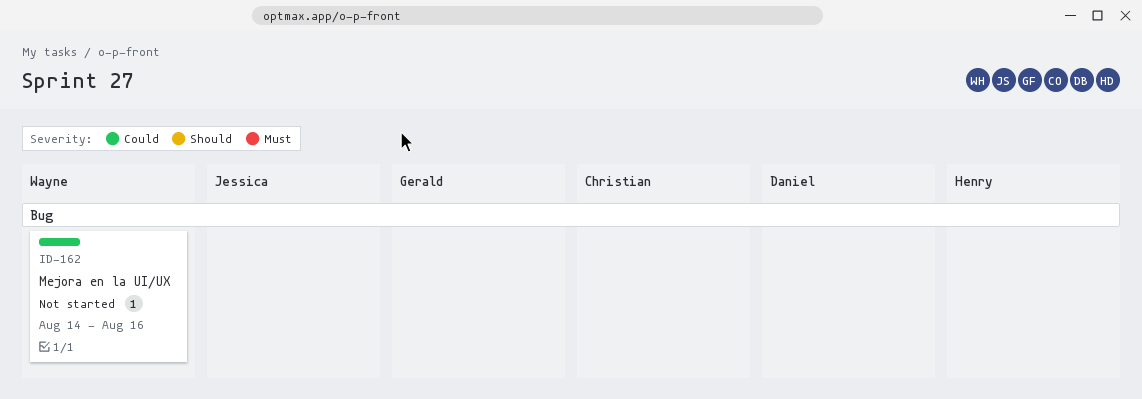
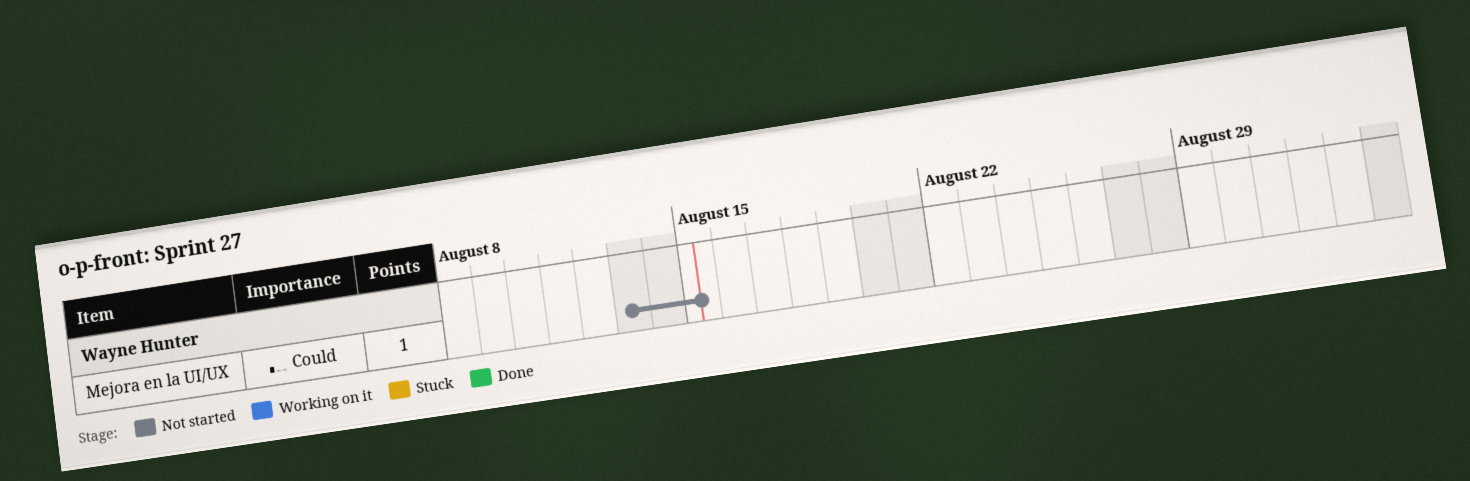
Mejora en la UI/UX, start: Aug 14 -> Aug 13
Mejora en la UI/UX, due: Aug 16 -> Aug 15

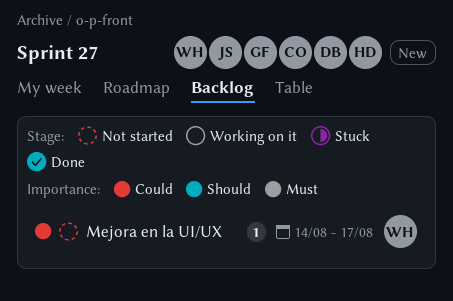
Mejora en la UI/UX, start: Aug 13 -> Aug 14
Mejora en la UI/UX, due: Aug 15 -> Aug 17

